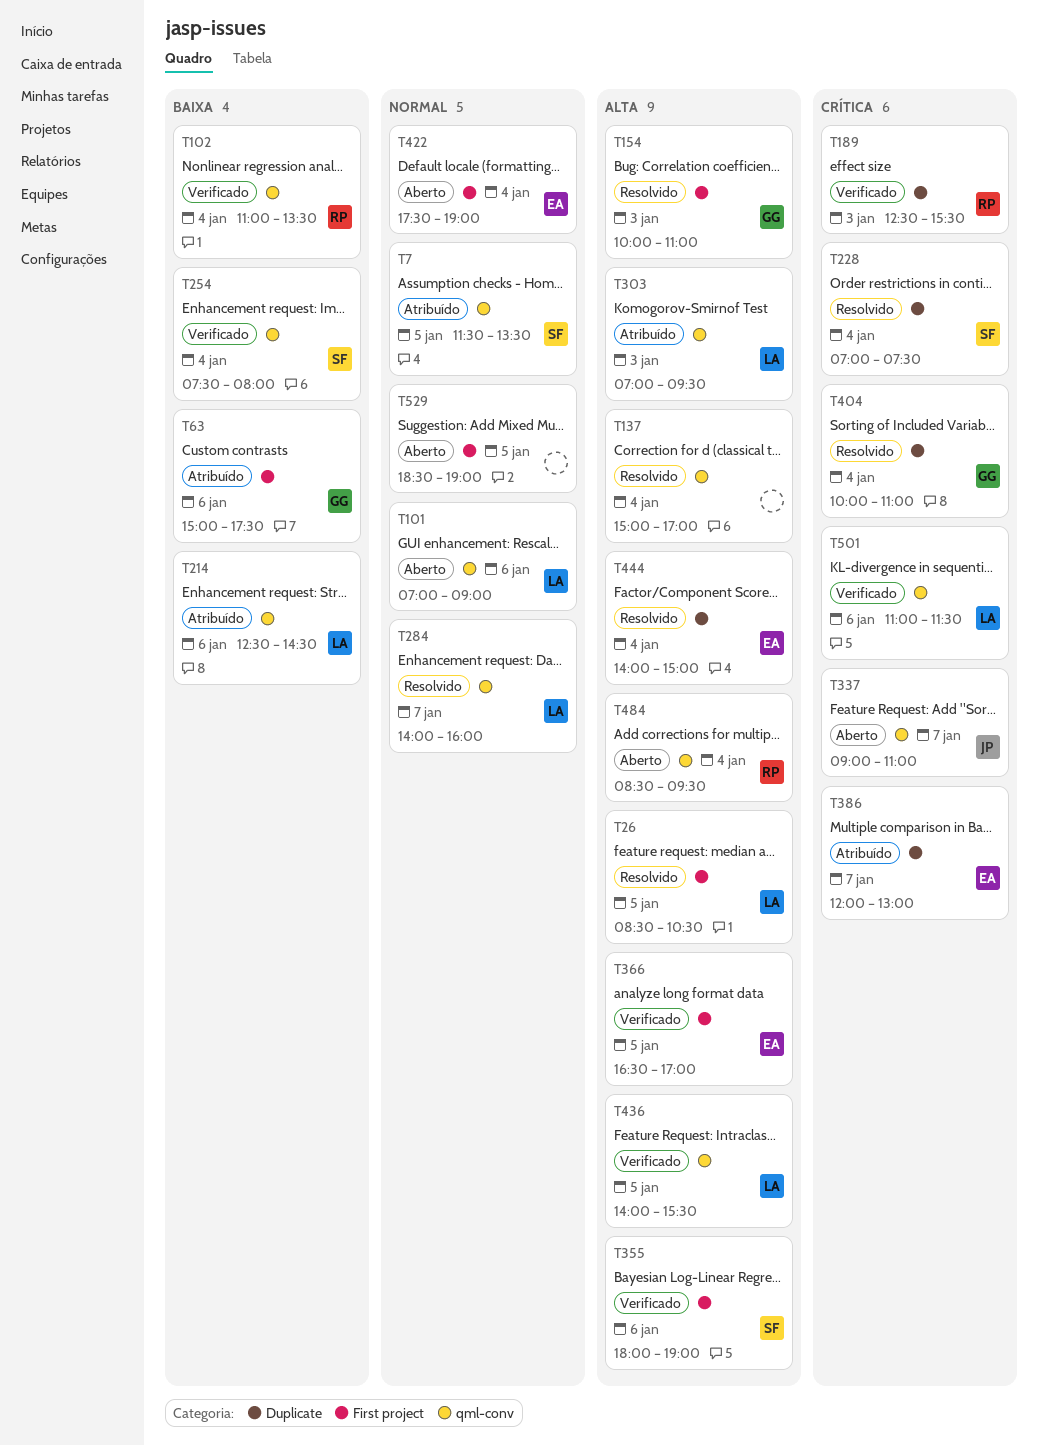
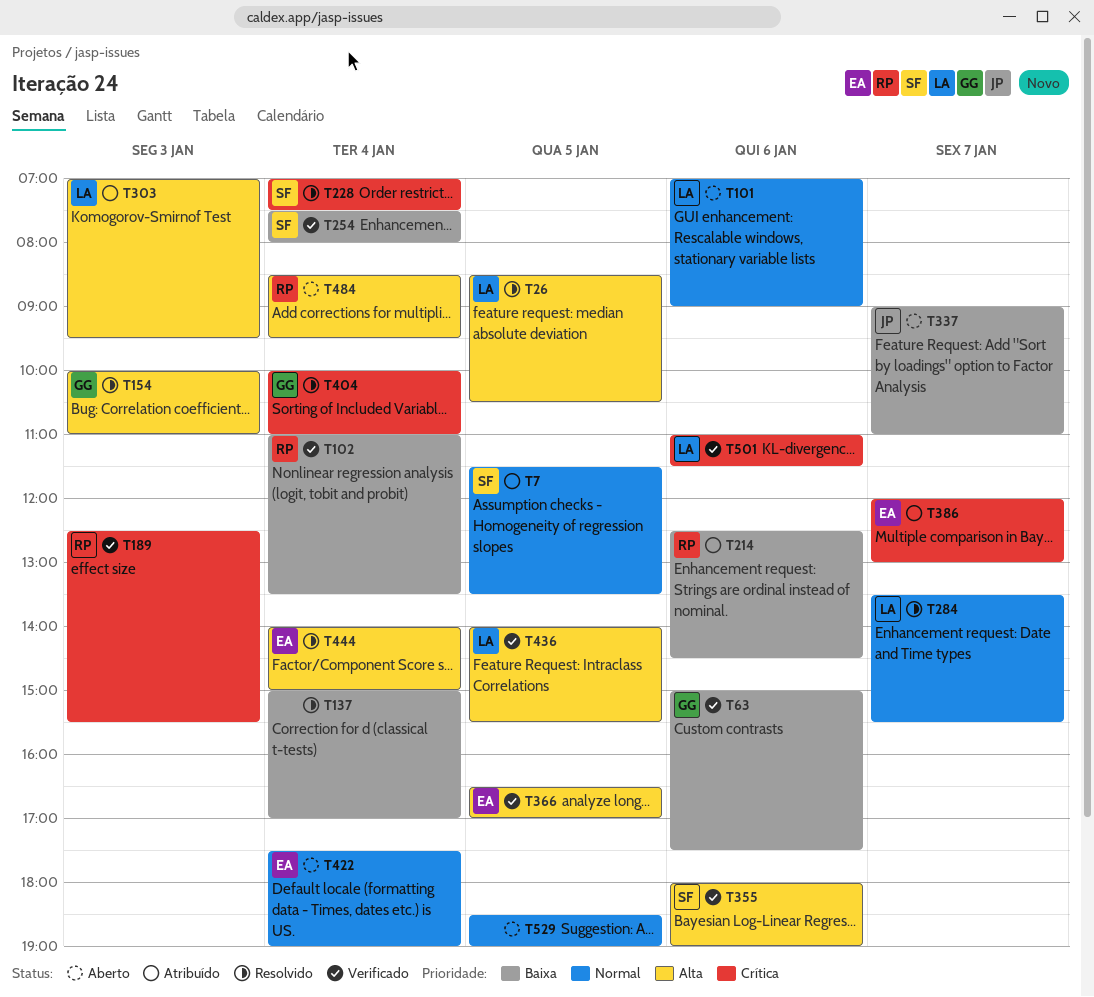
T63, status: Atribuído -> Verificado
T137, priority: Alta -> Baixa
T214, owner: LA -> RP
T284, begins: 14:00 -> 13:30
T284, ends: 16:00 -> 15:30
T337, priority: Crítica -> Baixa

